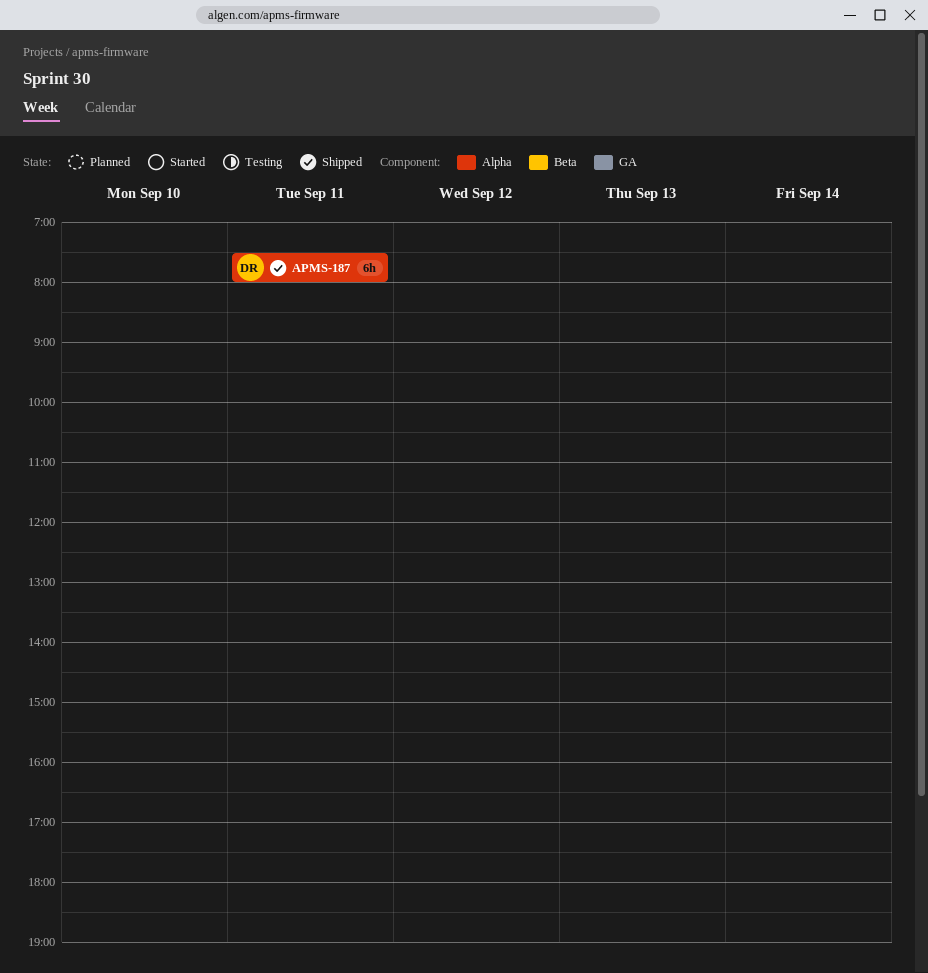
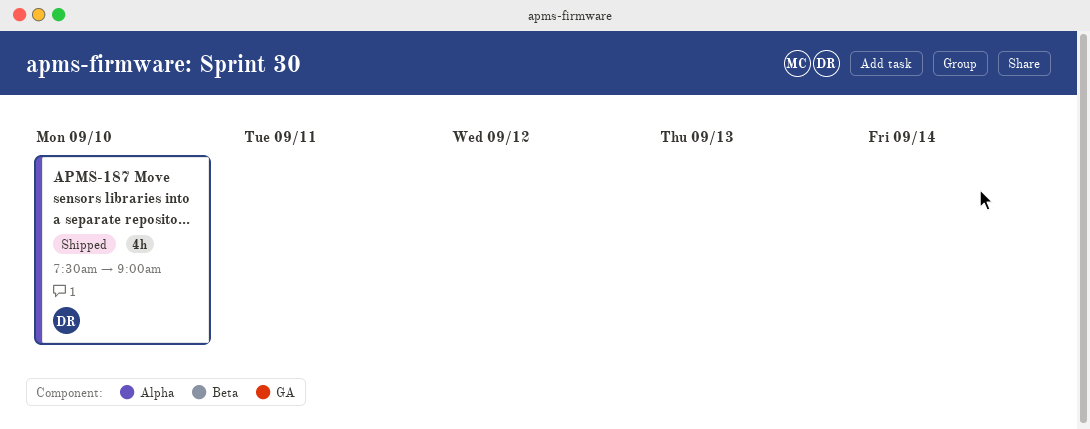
APMS-187, estimate: 6h -> 4h
APMS-187, day: Sep 11 -> Sep 10
APMS-187, ends: 08:00 -> 09:00

